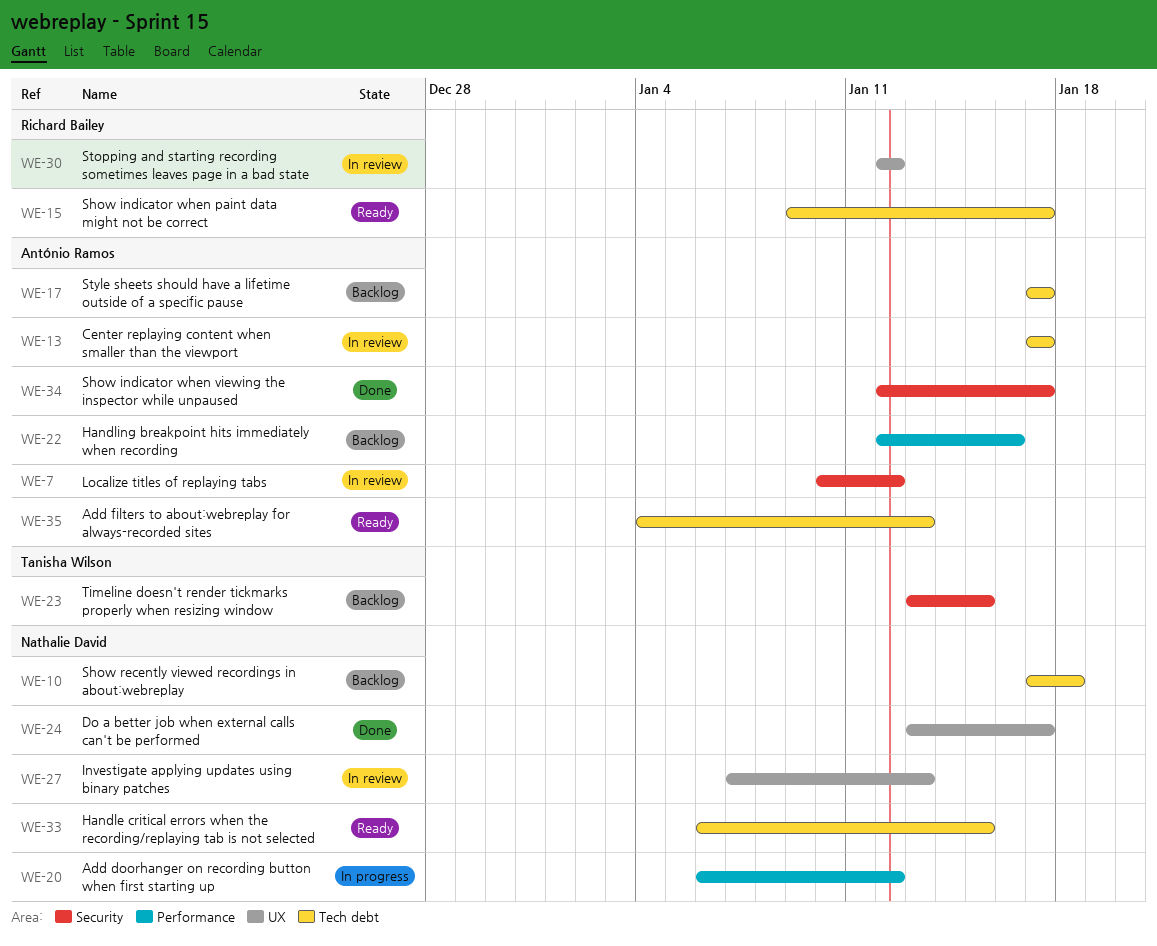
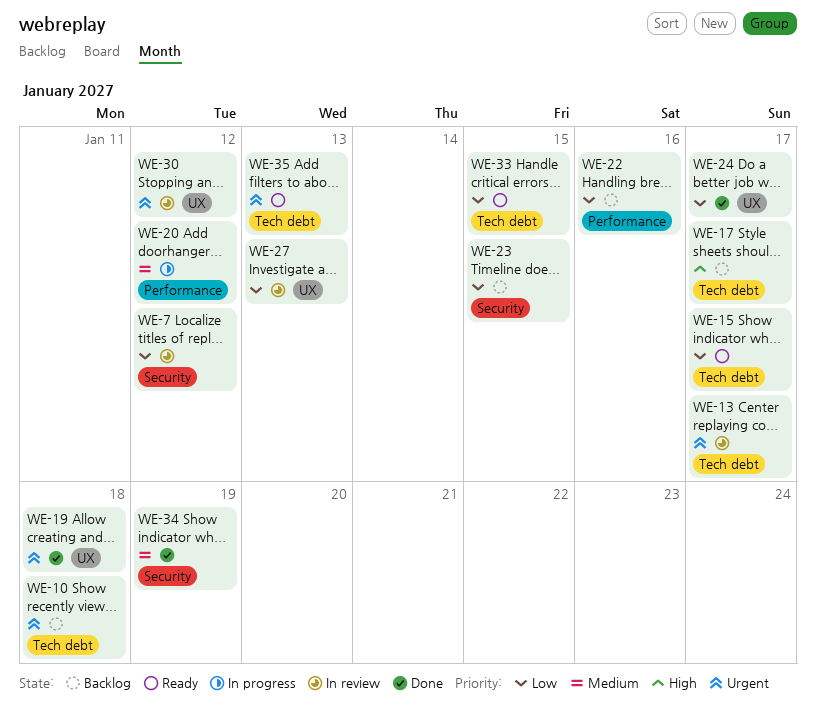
WE-19: none -> present
WE-34, due: Jan 17 -> Jan 19

